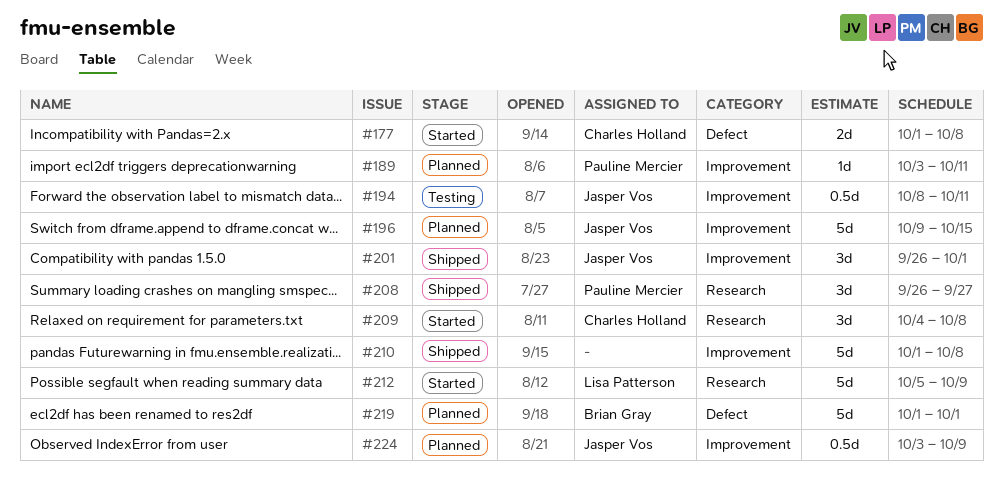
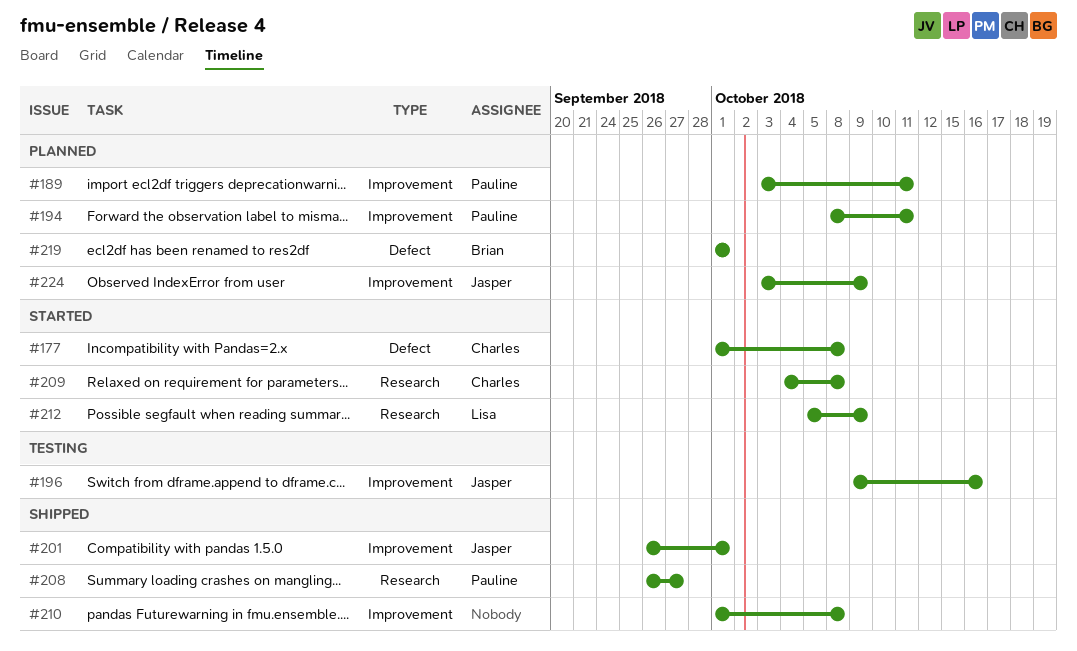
#194, status: Testing -> Planned
#194, owner: Jasper Vos -> Pauline Mercier
#196, status: Planned -> Testing
#196, due: Oct 15 -> Oct 16

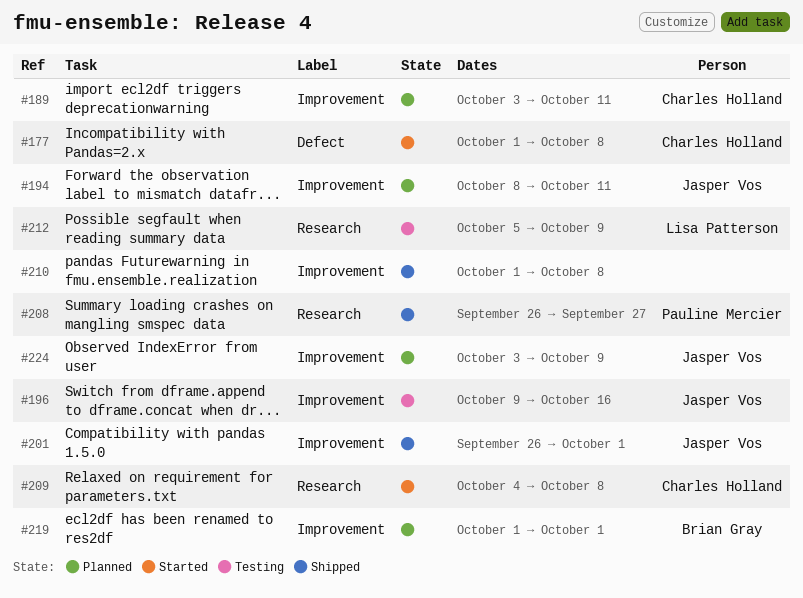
#189, owner: Pauline Mercier -> Charles Holland
#194, owner: Pauline Mercier -> Jasper Vos
#212, status: Started -> Testing
#219, label: Defect -> Improvement

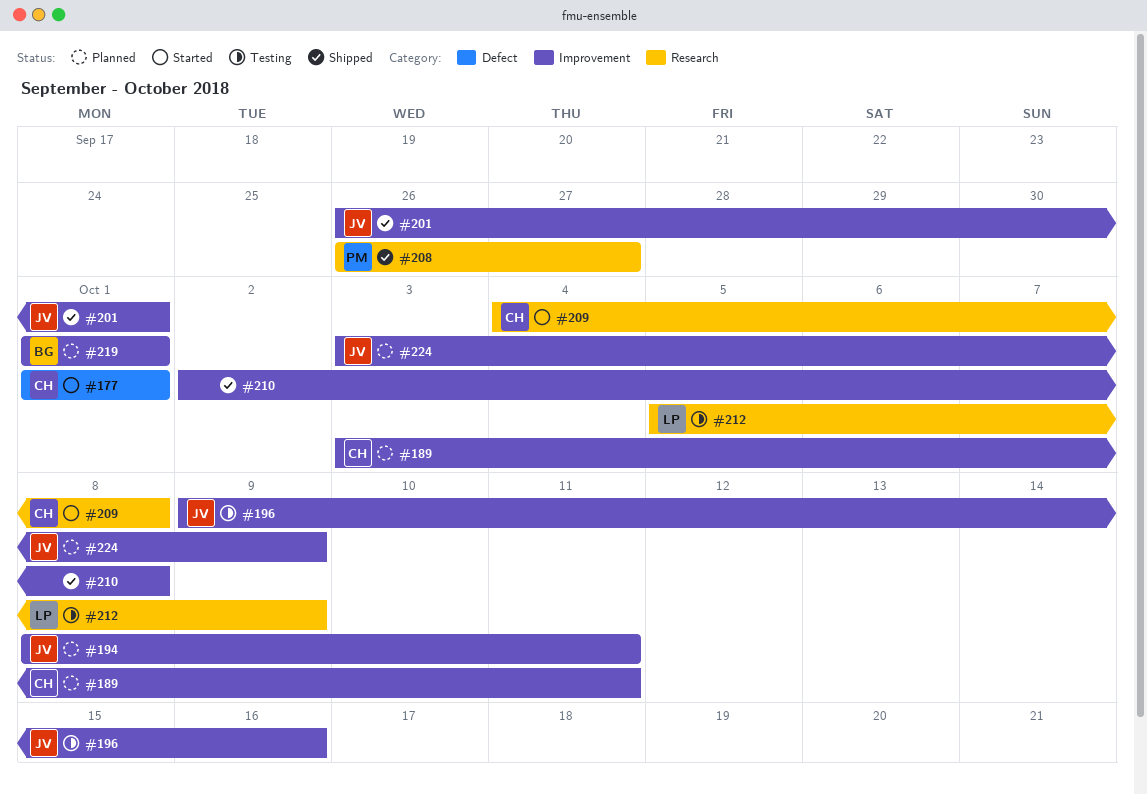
#177, due: Oct 8 -> Oct 1
#210, start: Oct 1 -> Oct 2

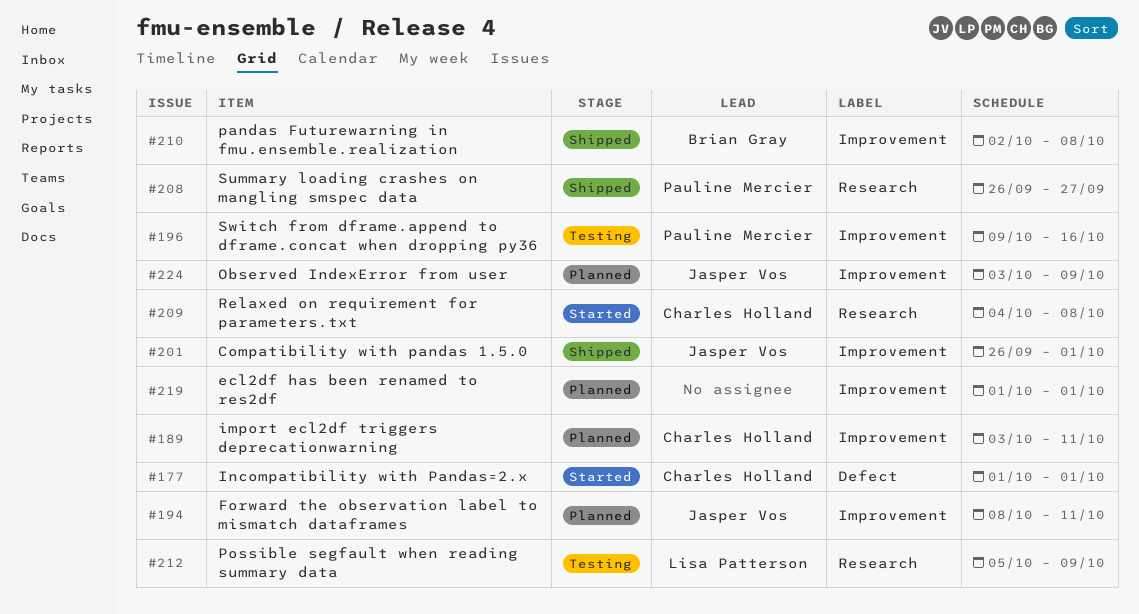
#196, owner: Jasper Vos -> Pauline Mercier
#210, owner: none -> Brian Gray
#219, owner: Brian Gray -> none

